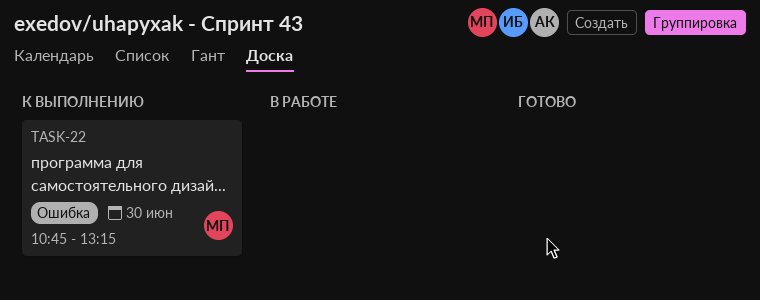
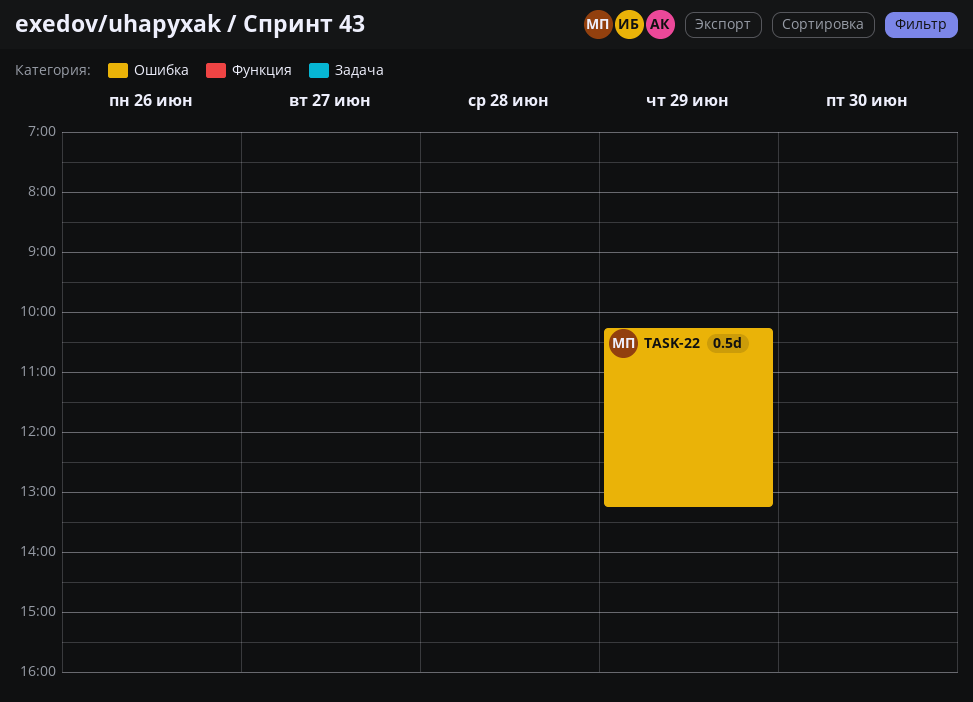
TASK-22, day: Jun 30 -> Jun 29
TASK-22, begins: 10:45 -> 10:15

